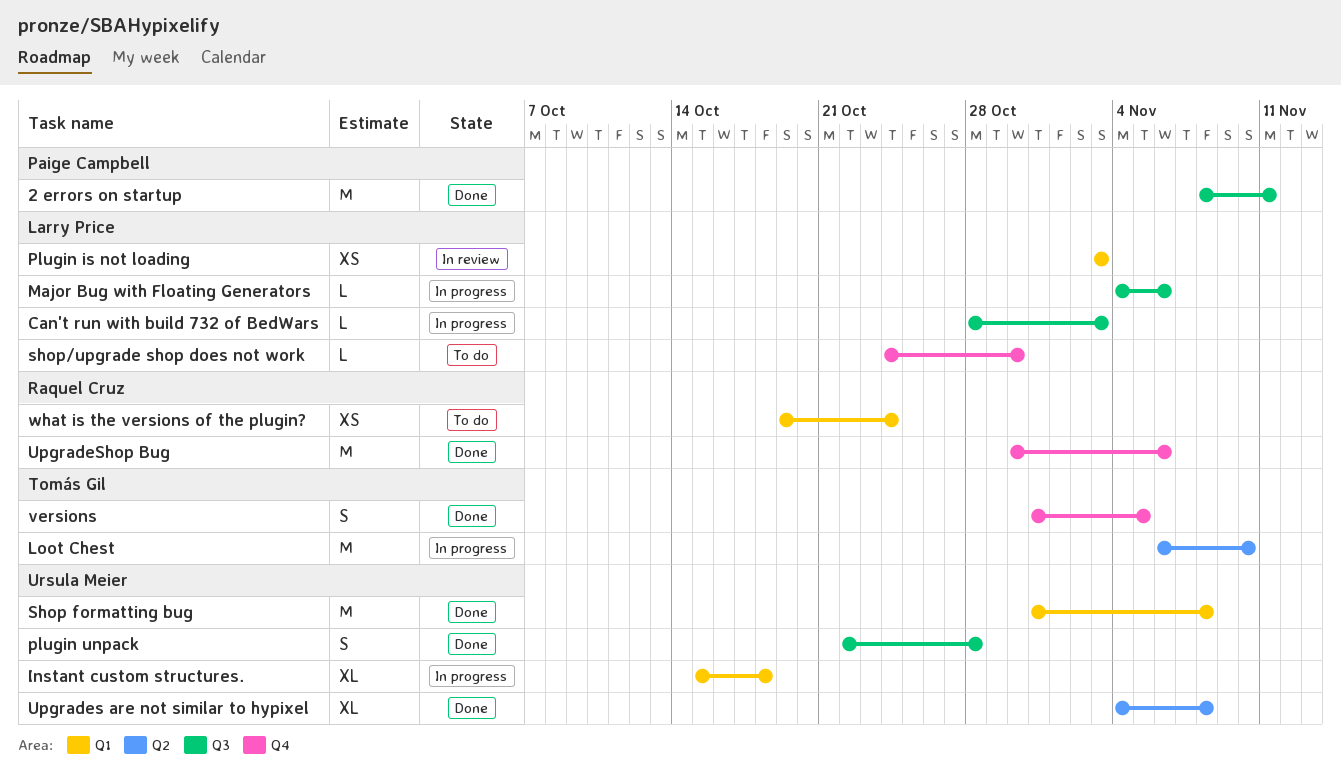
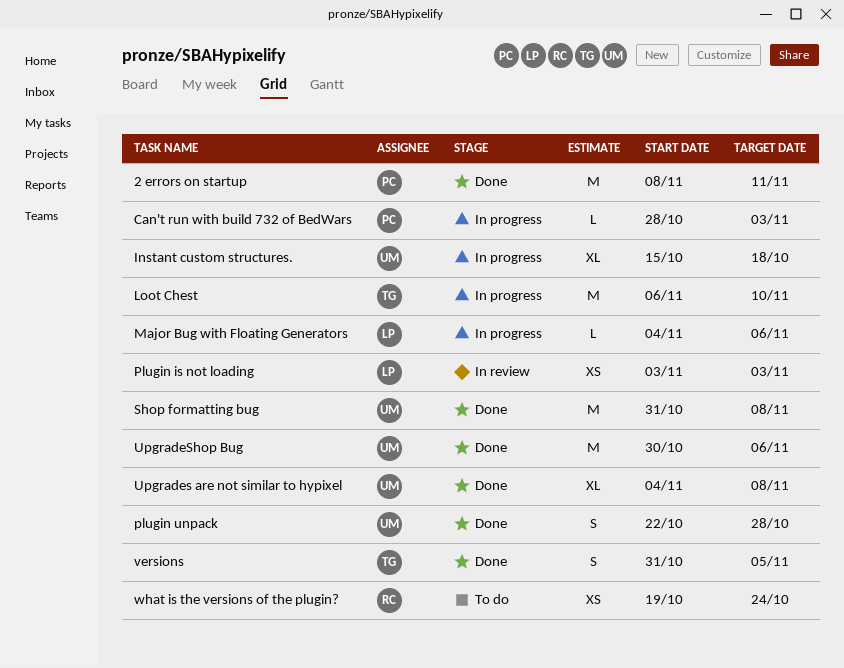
Can't run with build 732 of BedWars, owner: Larry Price -> Paige Campbell
shop/upgrade shop does not work: present -> none
UpgradeShop Bug, owner: Raquel Cruz -> Ursula Meier

